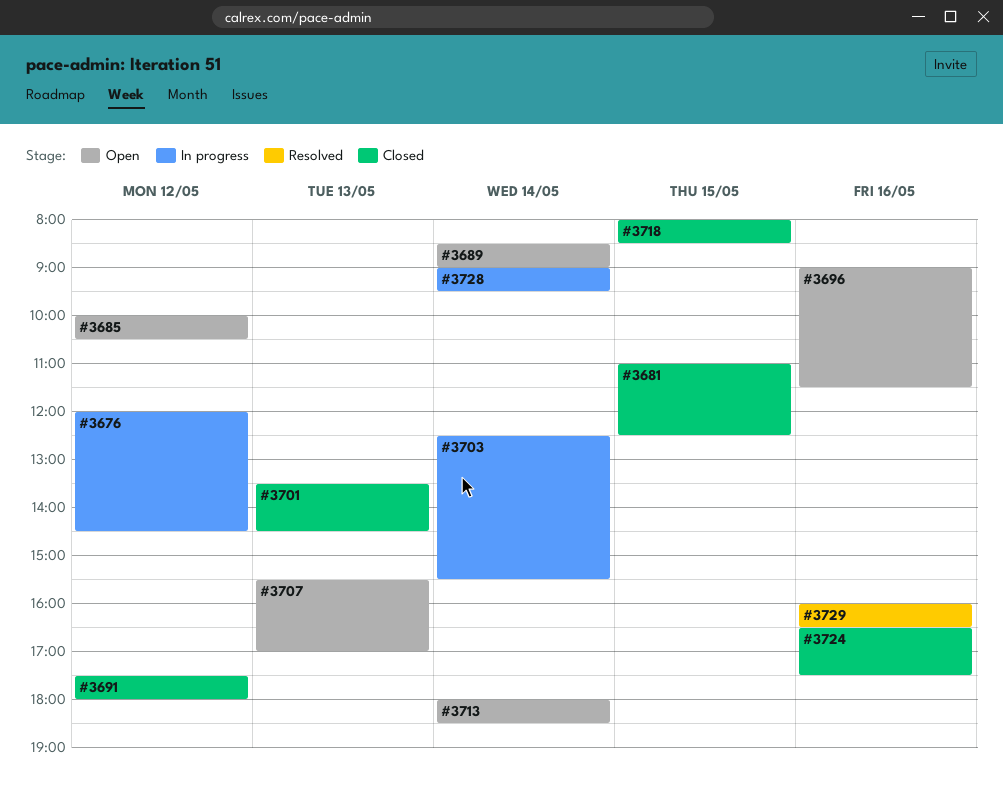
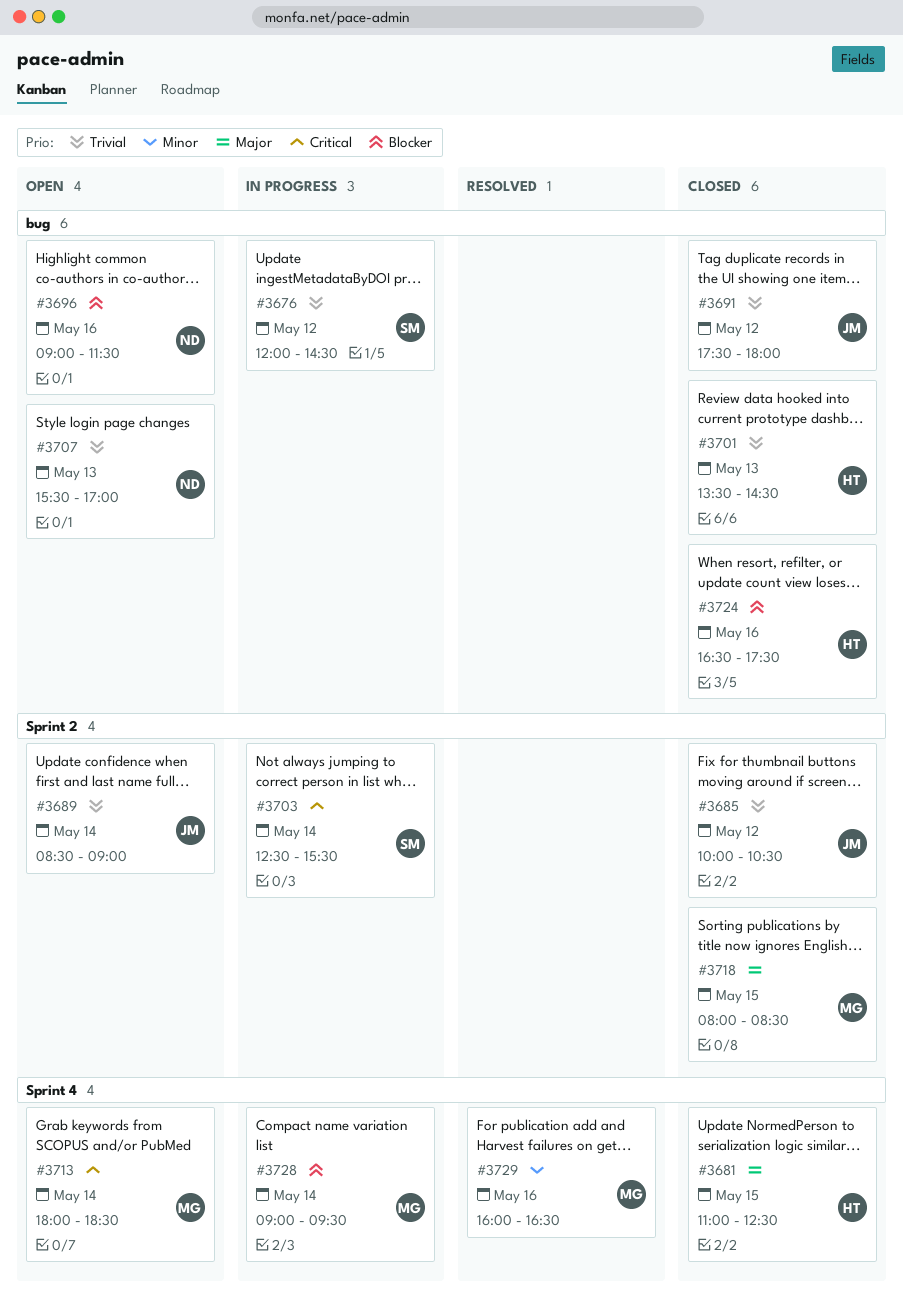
#3685, status: Open -> Closed

